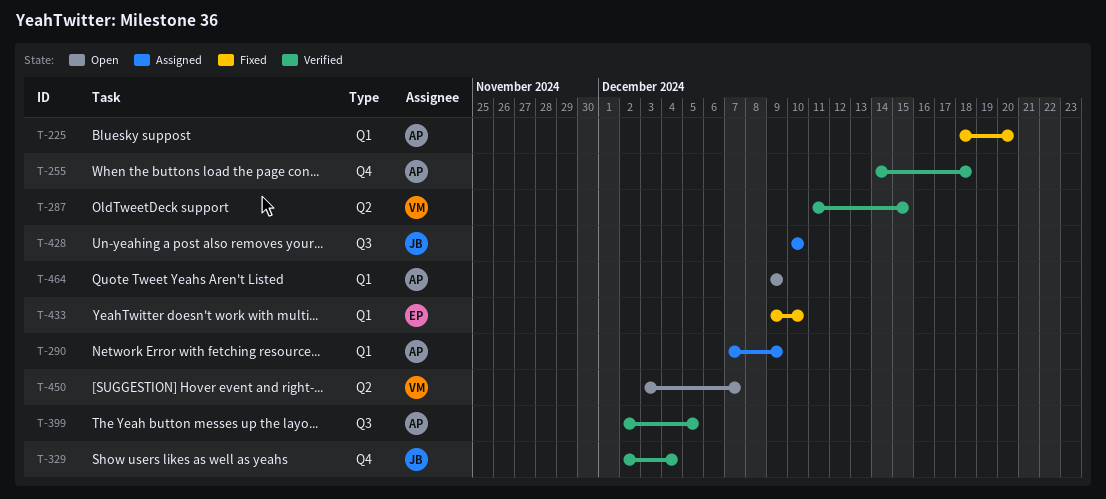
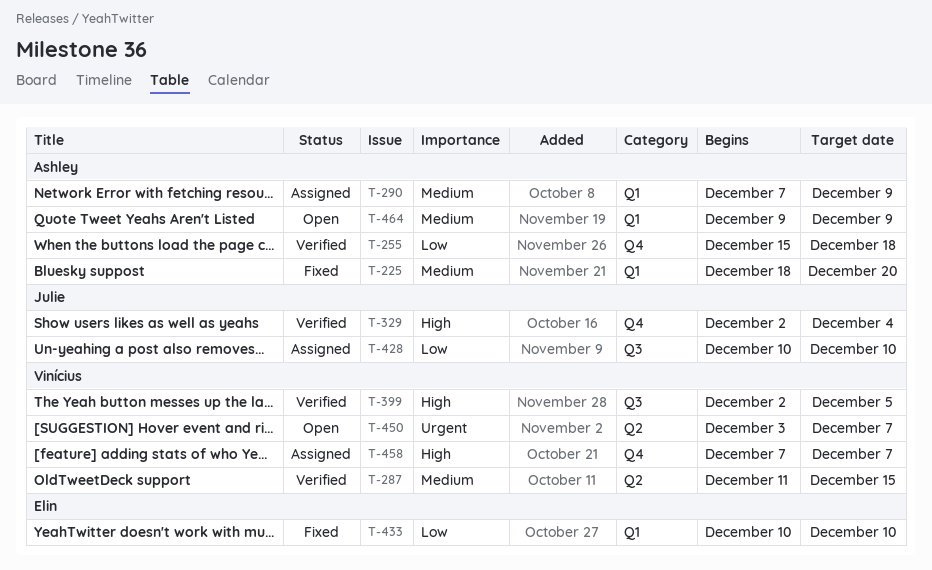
T-255, start: Dec 14 -> Dec 15
T-399, owner: Ashley -> Vinícius
T-433, start: Dec 9 -> Dec 10
T-458: none -> present

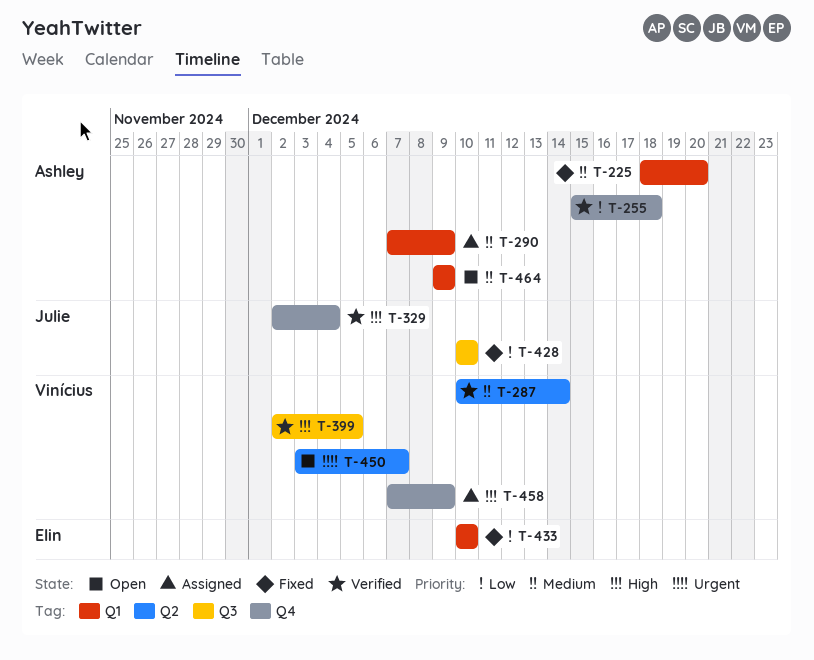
T-287, start: Dec 11 -> Dec 10
T-287, due: Dec 15 -> Dec 14
T-428, status: Assigned -> Fixed
T-458, due: Dec 7 -> Dec 9

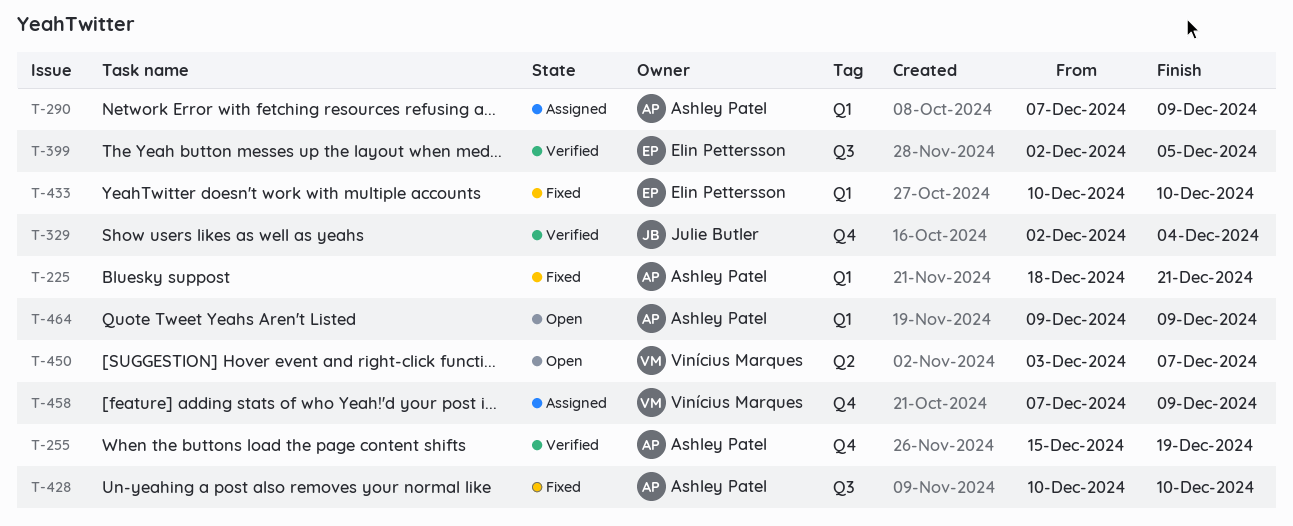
T-225, due: Dec 20 -> Dec 21
T-255, due: Dec 18 -> Dec 19
T-287: present -> none
T-399, owner: Vinícius Marques -> Elin Pettersson
T-428, owner: Julie Butler -> Ashley Patel

